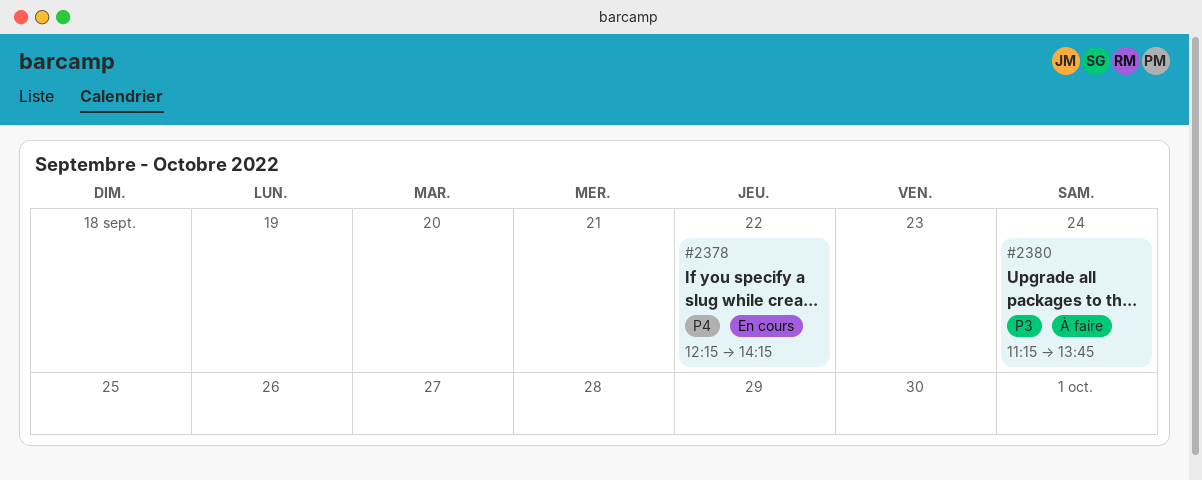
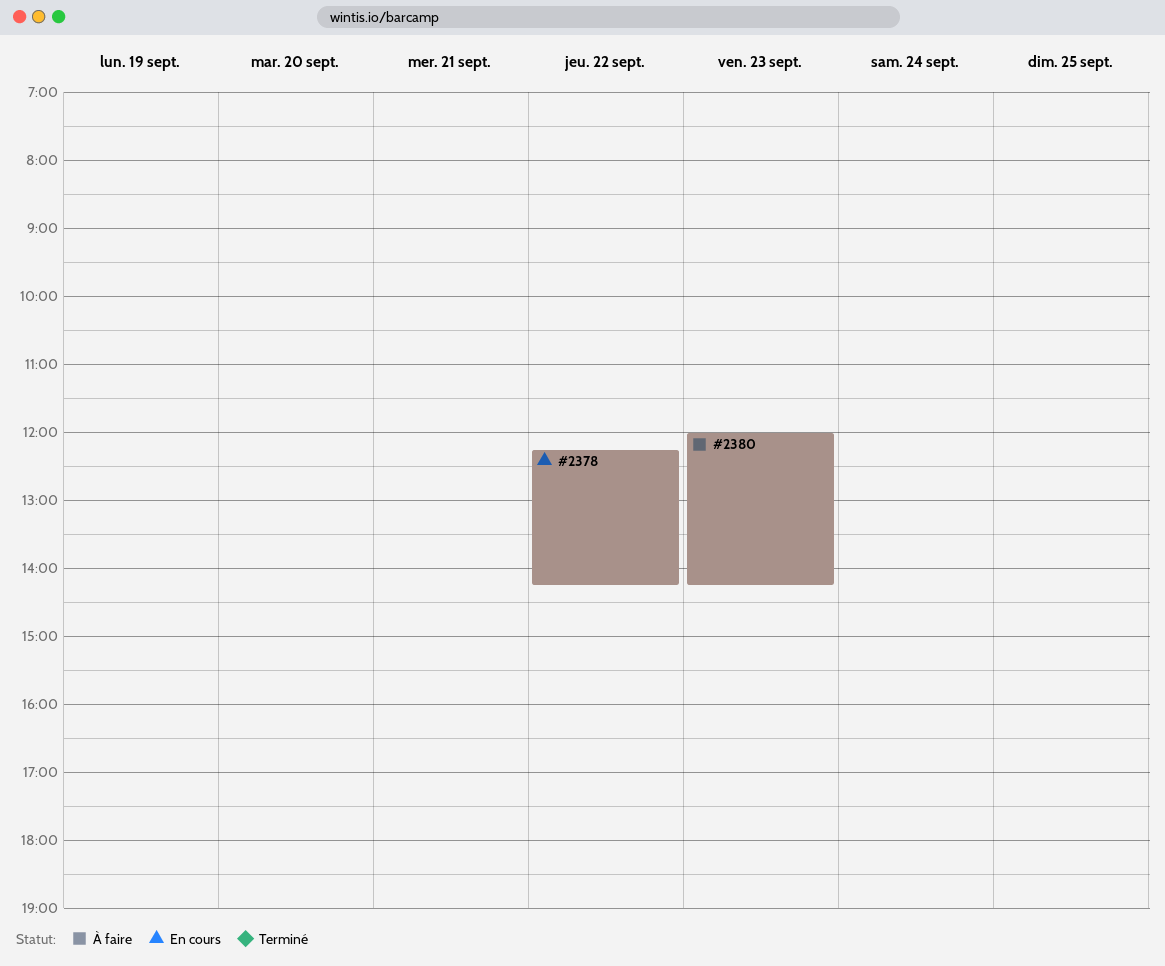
#2380, day: Sep 24 -> Sep 23
#2380, begins: 11:15 -> 12:00
#2380, ends: 13:45 -> 14:15

